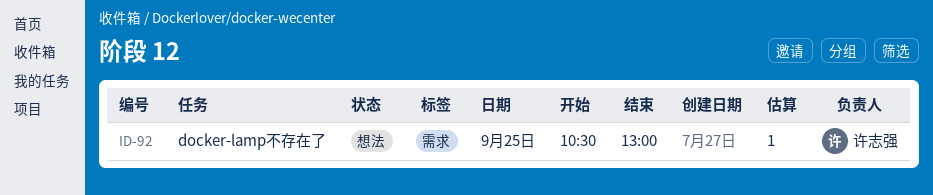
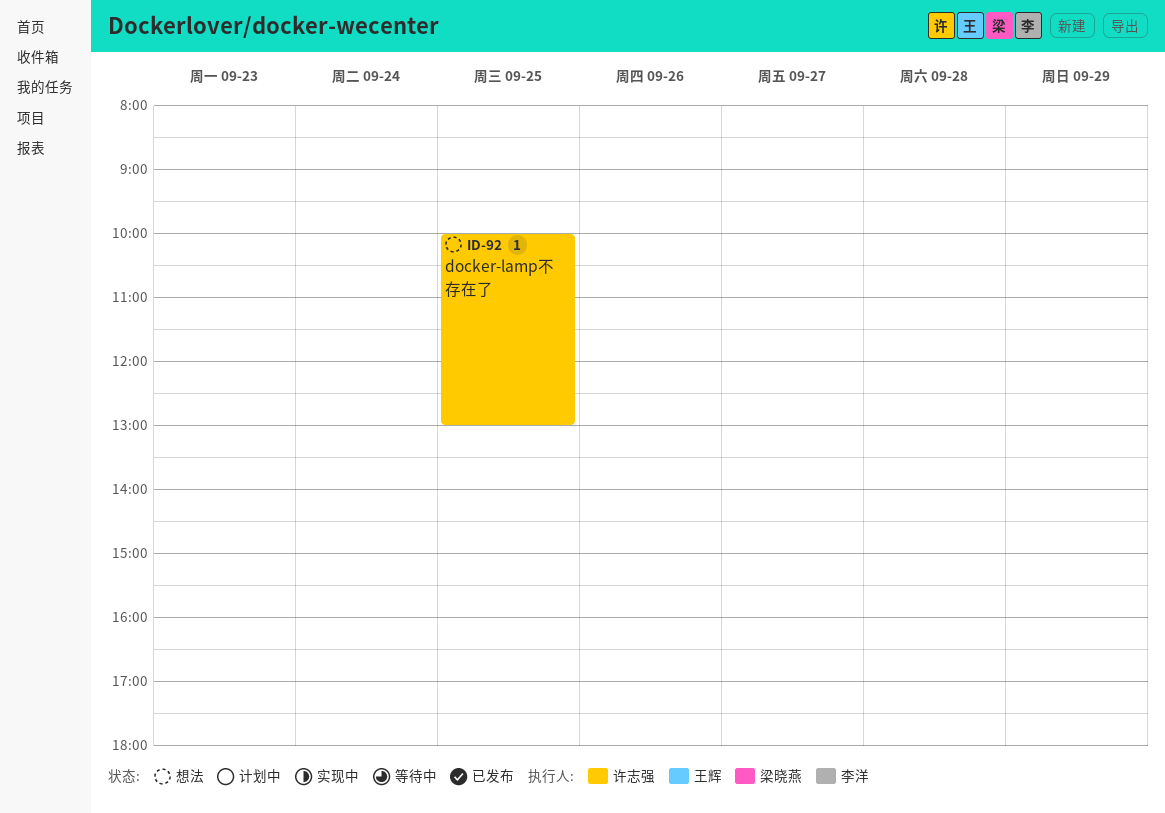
ID-92, begins: 10:30 -> 10:00

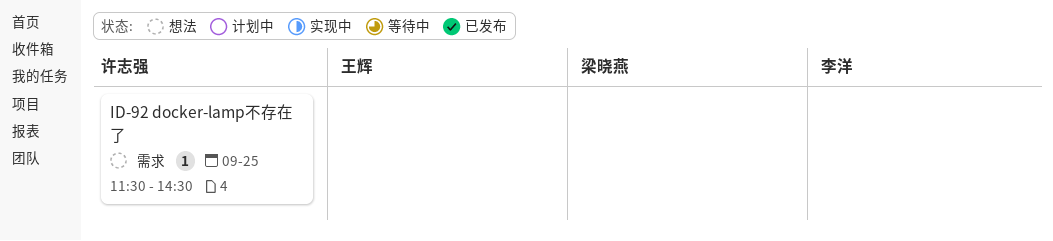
ID-92, begins: 10:00 -> 11:30
ID-92, ends: 13:00 -> 14:30

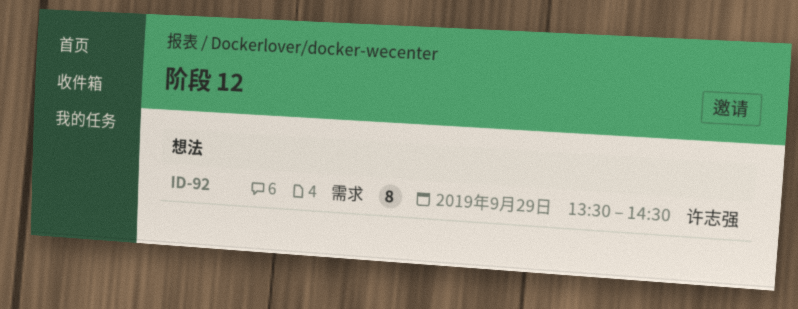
ID-92, estimate: 1 -> 8
ID-92, day: Sep 25 -> Sep 29
ID-92, begins: 11:30 -> 13:30

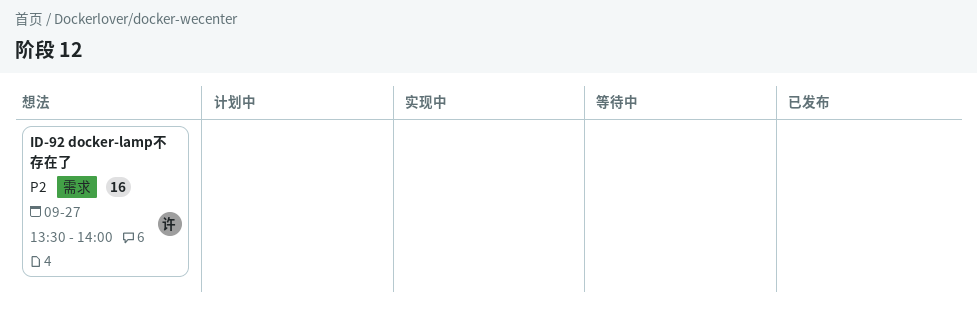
ID-92, estimate: 8 -> 16
ID-92, day: Sep 29 -> Sep 27
ID-92, ends: 14:30 -> 14:00

